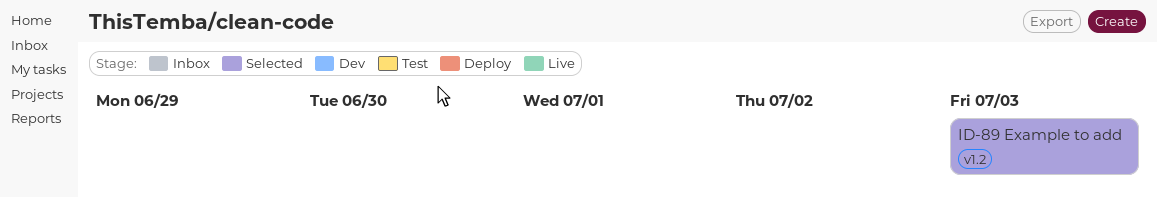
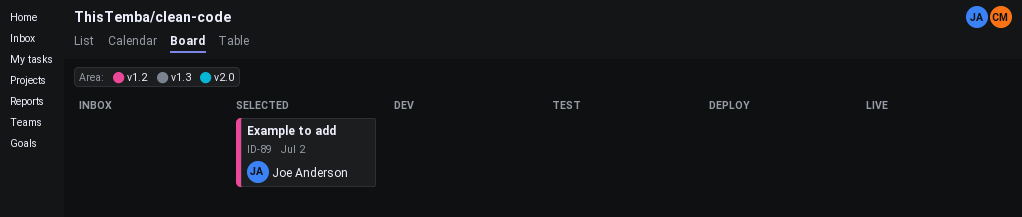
ID-89, due: Jul 3 -> Jul 2

